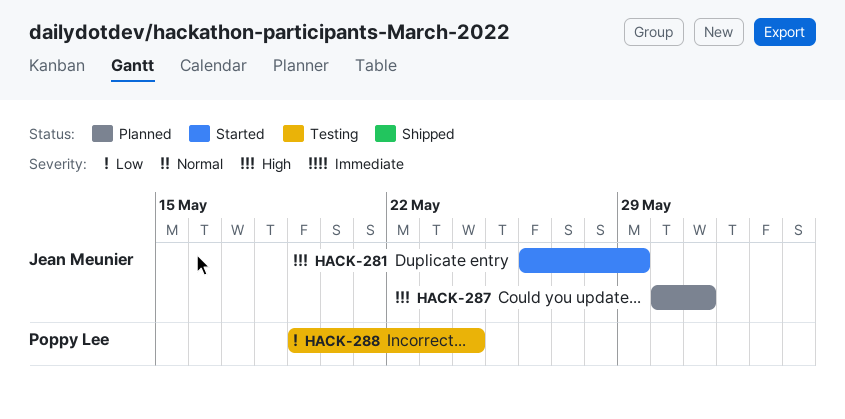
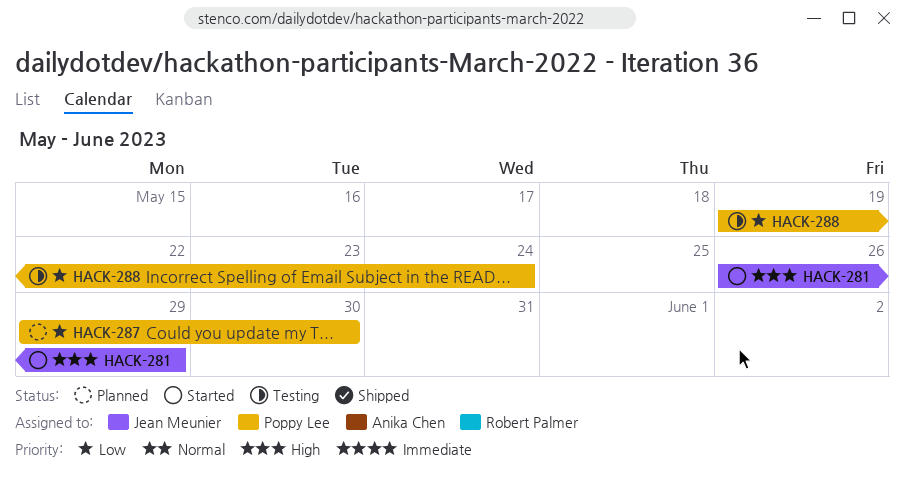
HACK-287, owner: Jean Meunier -> Poppy Lee
HACK-287, priority: High -> Low
HACK-287, start: May 30 -> May 29
HACK-287, due: May 31 -> May 30

